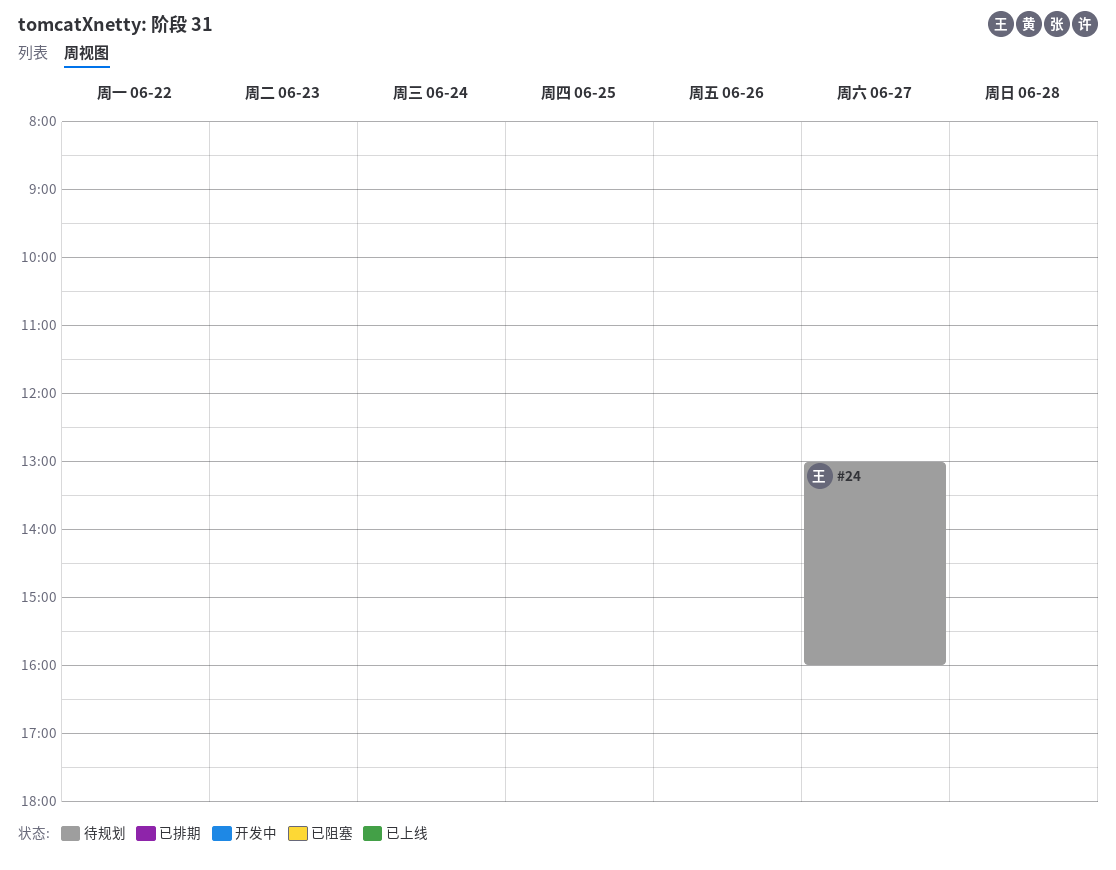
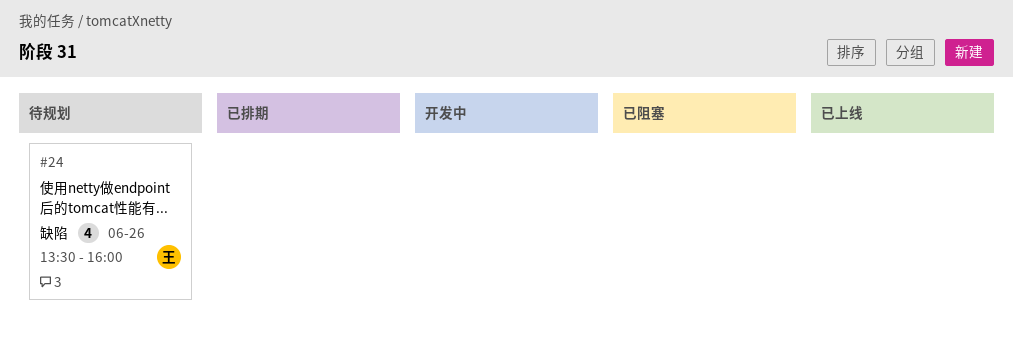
#24, day: Jun 27 -> Jun 26
#24, begins: 13:00 -> 13:30

